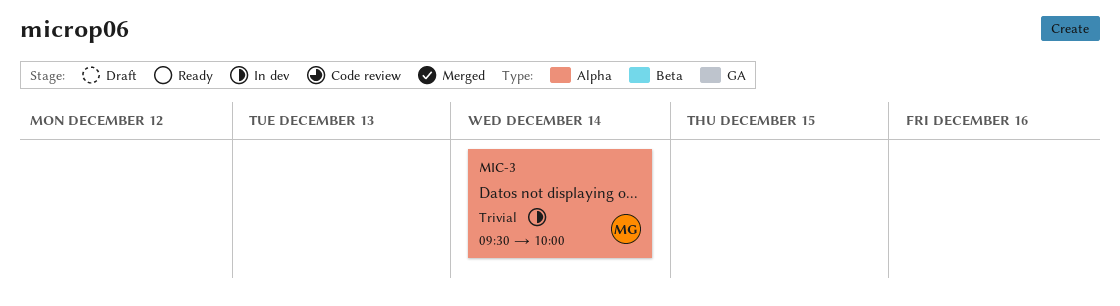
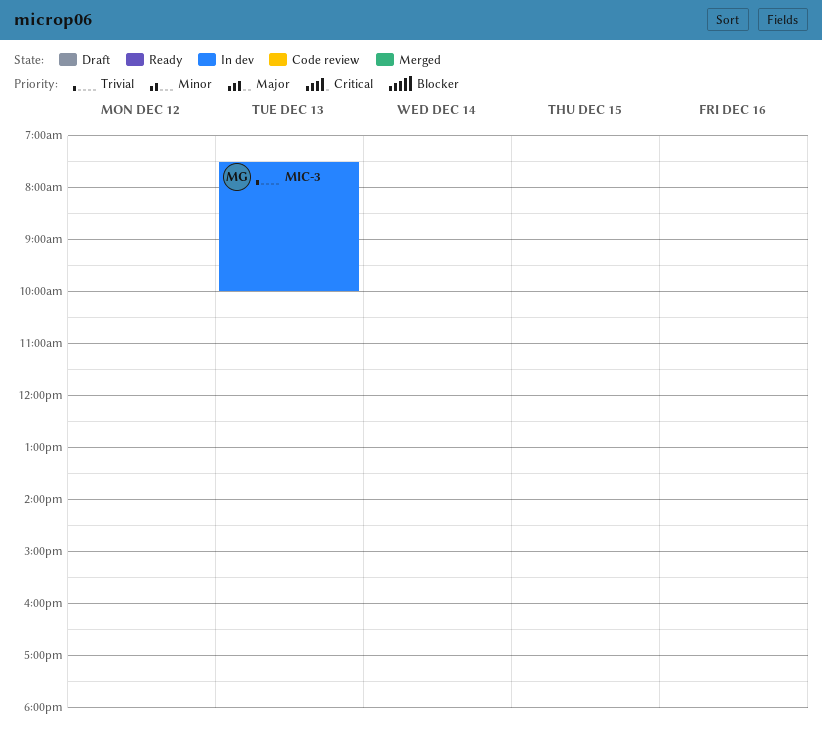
MIC-3, day: Dec 14 -> Dec 13
MIC-3, begins: 09:30 -> 07:30

